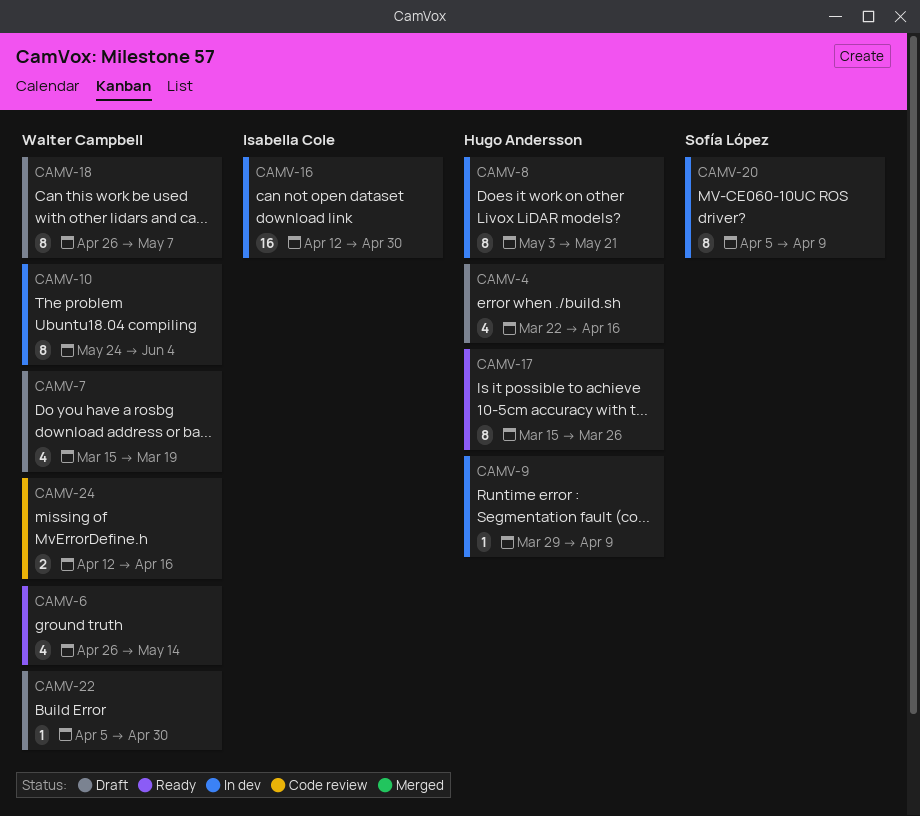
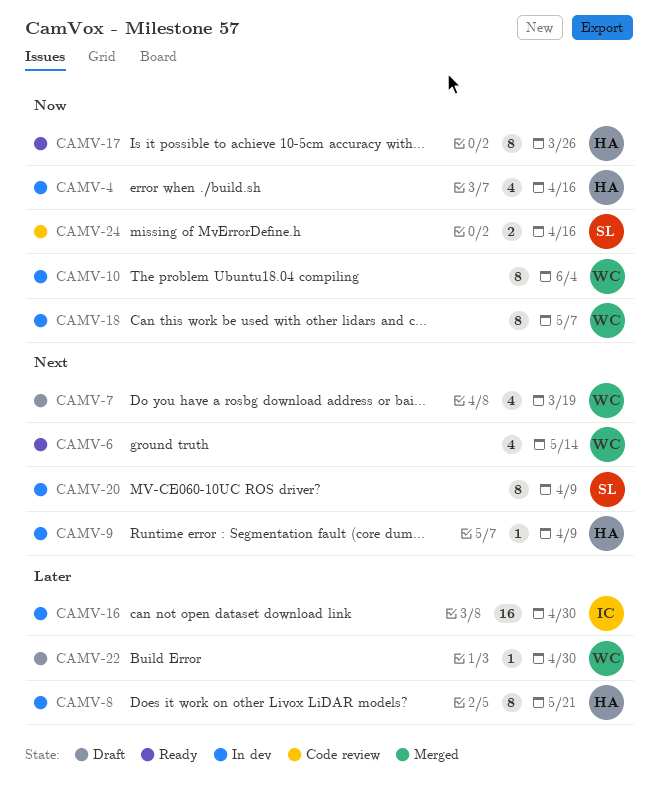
CAMV-4, status: Draft -> In dev
CAMV-18, status: Draft -> In dev
CAMV-24, owner: Walter Campbell -> Sofía López

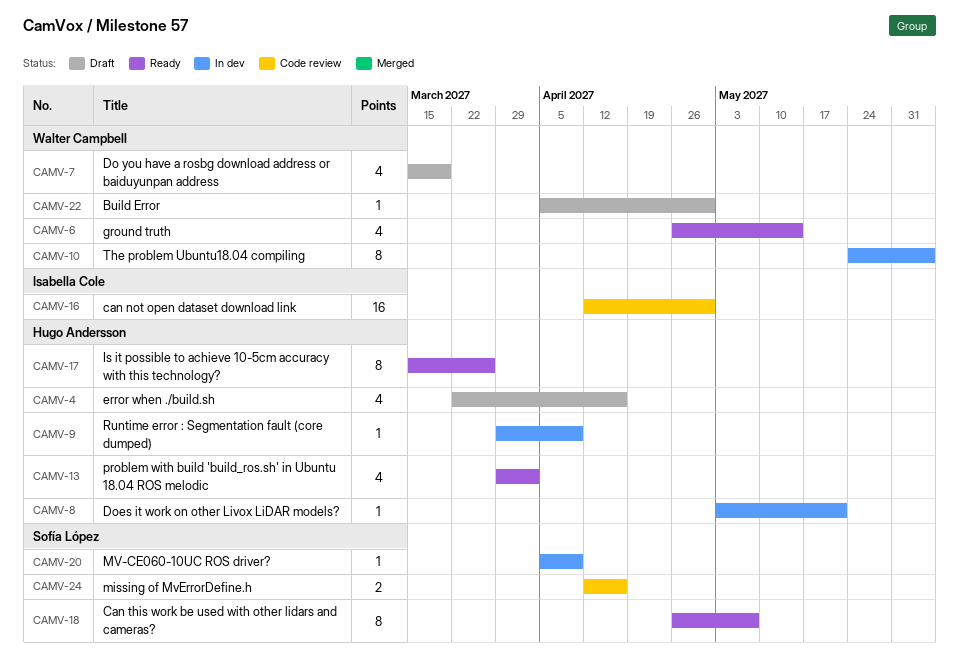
CAMV-4, status: In dev -> Draft
CAMV-8, estimate: 8 -> 1
CAMV-13: none -> present
CAMV-16, status: In dev -> Code review
CAMV-18, status: In dev -> Ready
CAMV-18, owner: Walter Campbell -> Sofía López
CAMV-20, estimate: 8 -> 1

